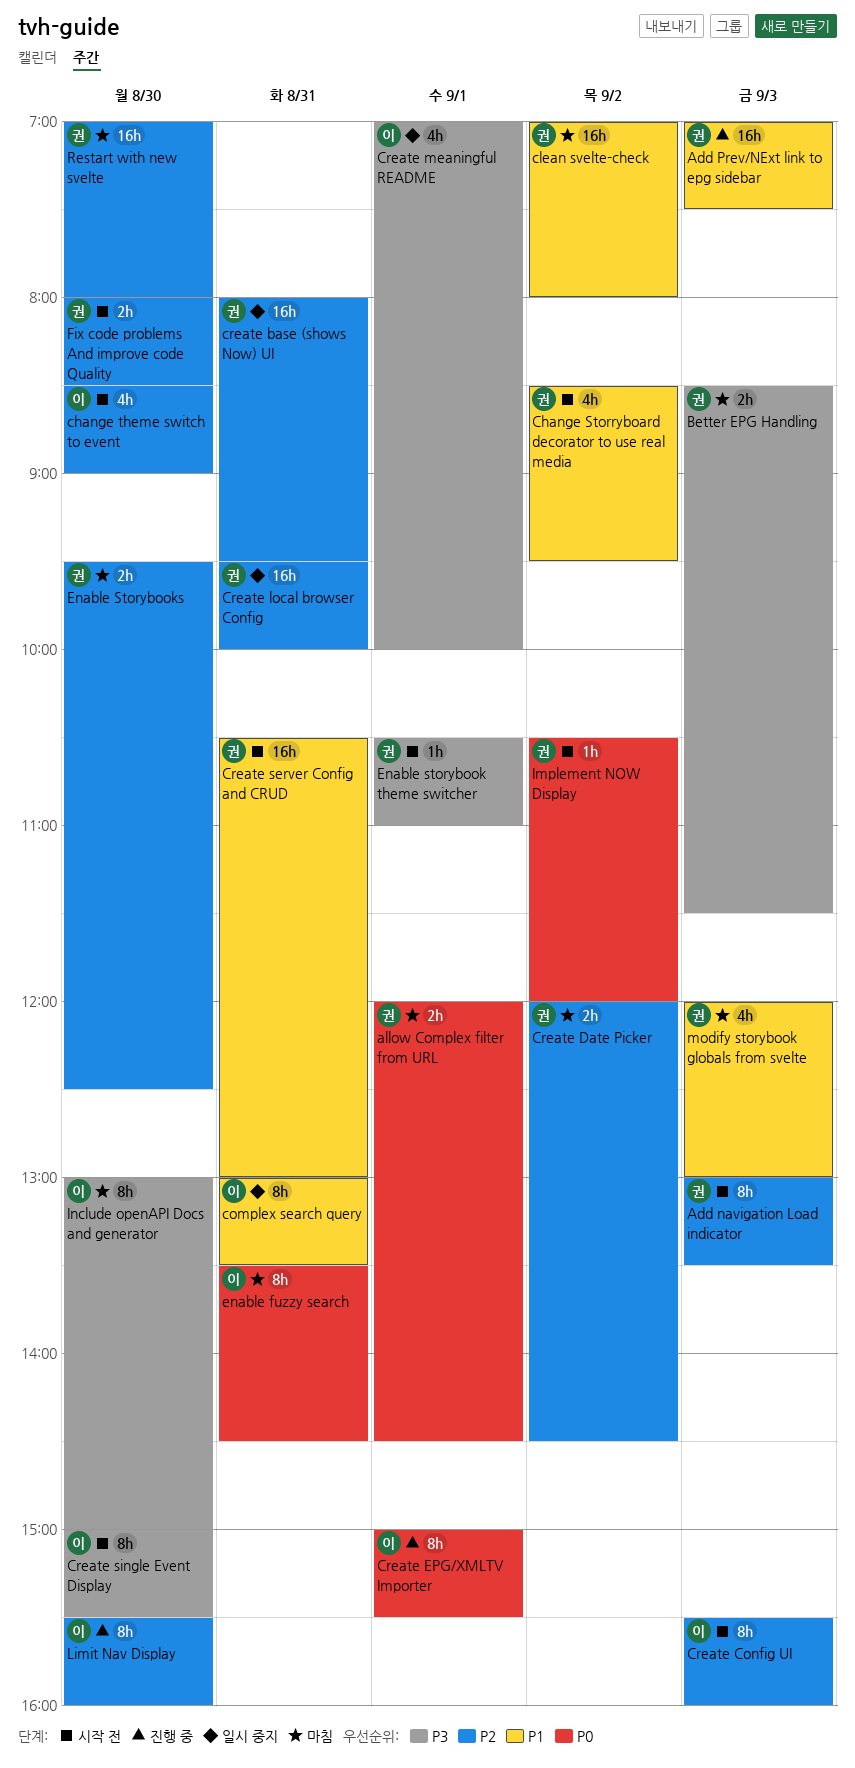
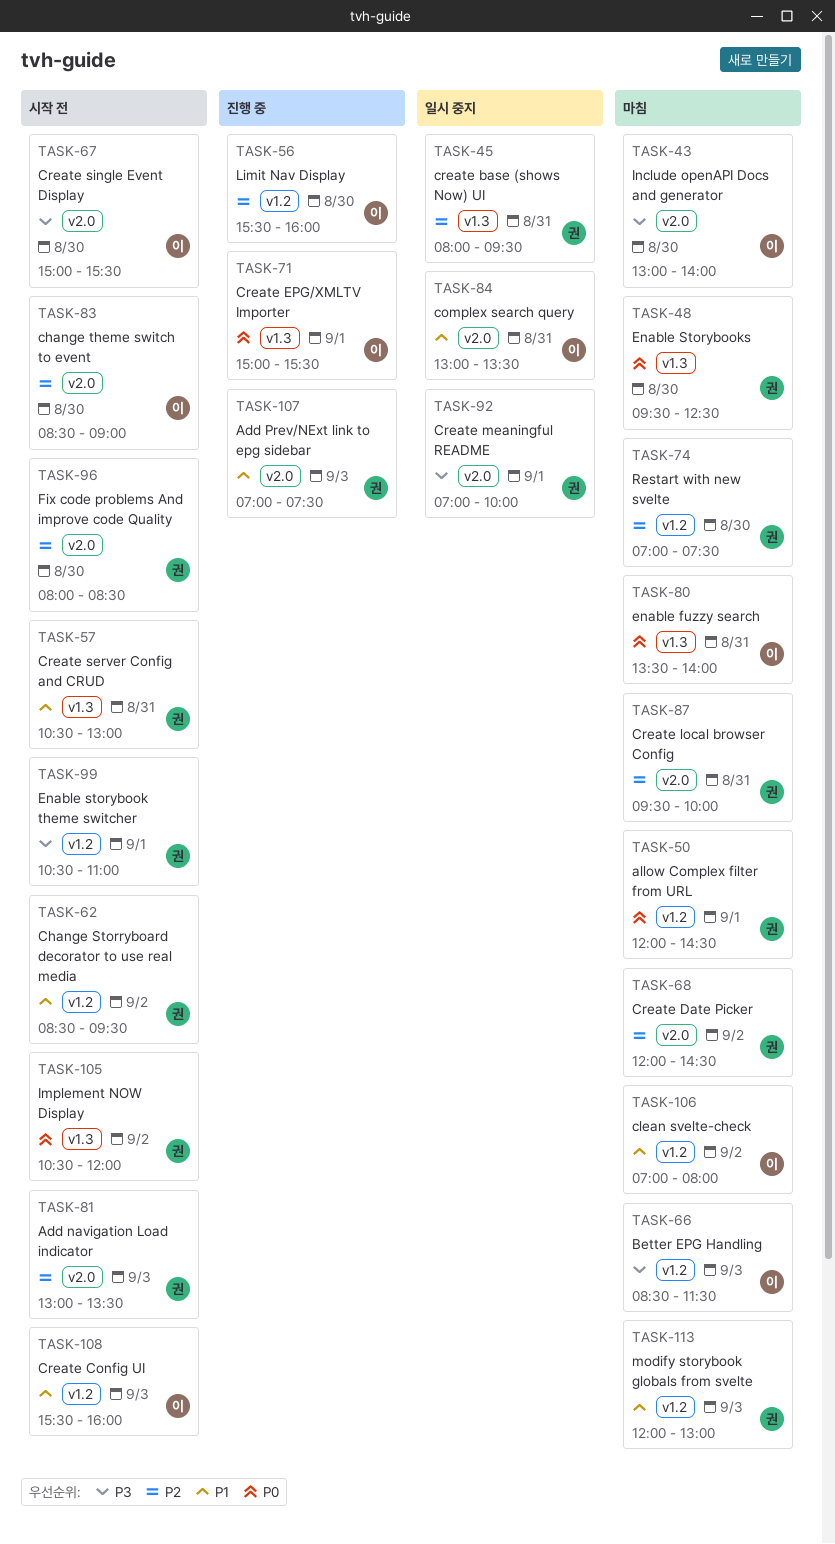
Better EPG Handling, owner: 권 -> 이
clean svelte-check, owner: 권 -> 이
Create Config UI, priority: P2 -> P1
Create local browser Config, status: 일시 중지 -> 마침
Create meaningful README, owner: 이 -> 권
enable fuzzy search, ends: 14:30 -> 14:00
Enable Storybooks, priority: P2 -> P0
Include openAPI Docs and generator, ends: 15:00 -> 14:00
Restart with new svelte, ends: 08:00 -> 07:30

